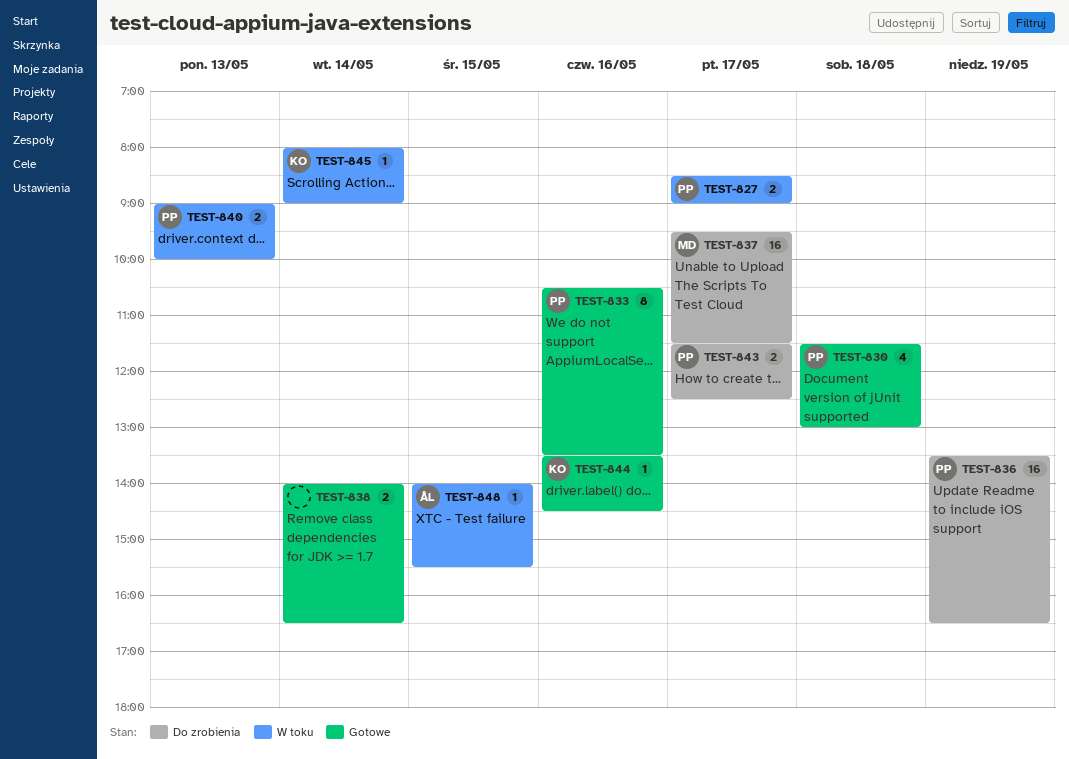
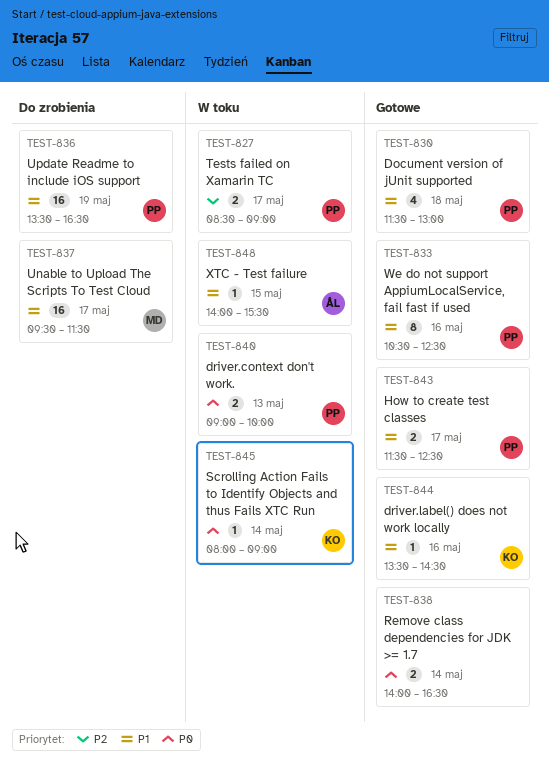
TEST-833, ends: 13:30 -> 12:30
TEST-843, status: Do zrobienia -> Gotowe

